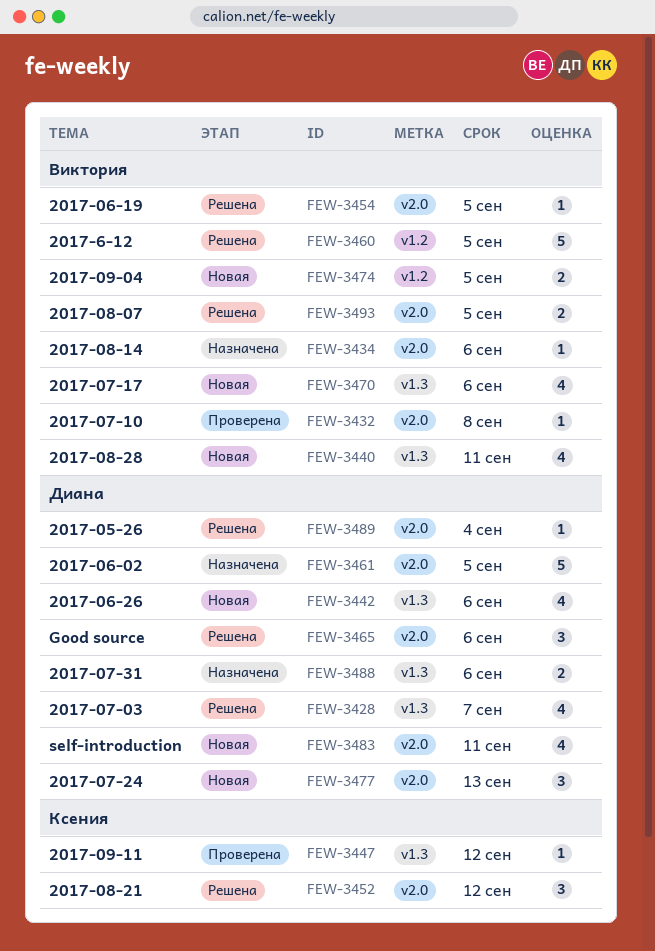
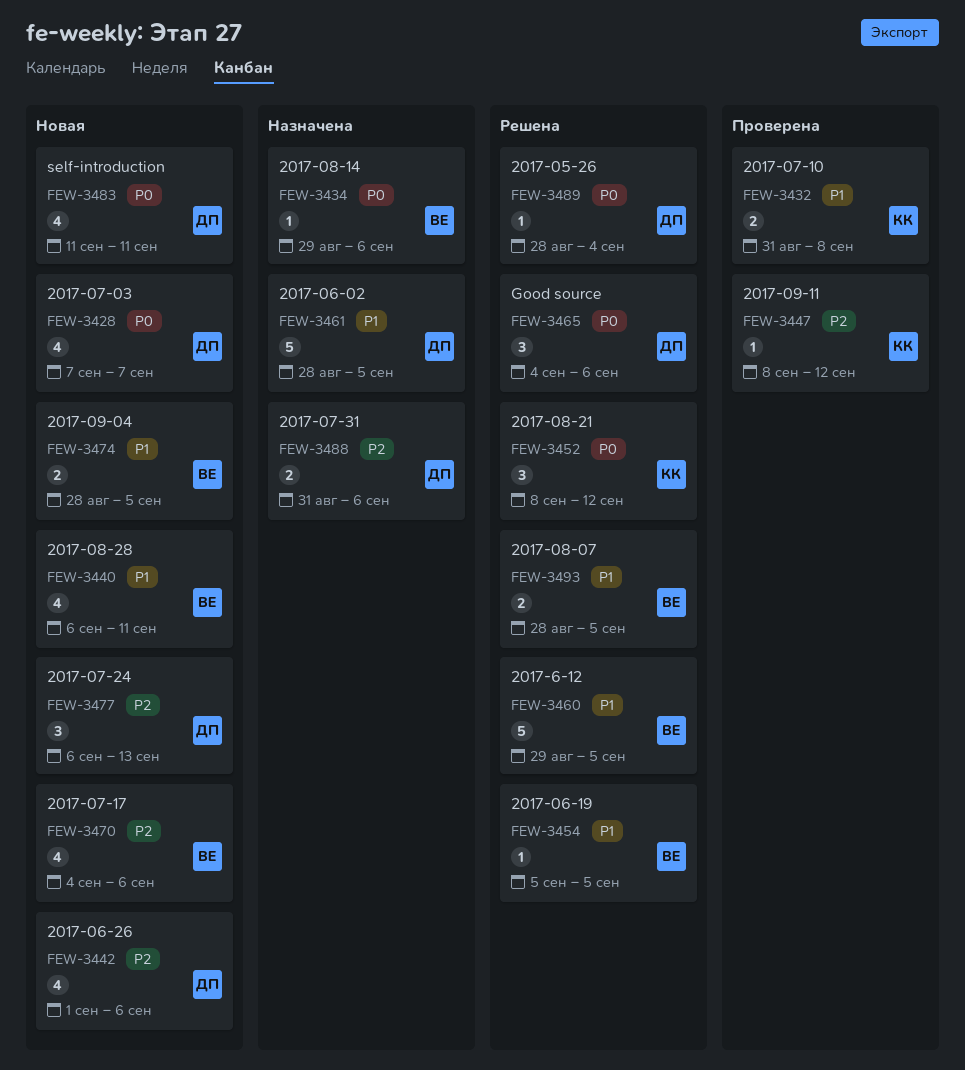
FEW-3428, status: Решена -> Новая
FEW-3432, owner: Виктория -> Ксения
FEW-3432, estimate: 1 -> 2

